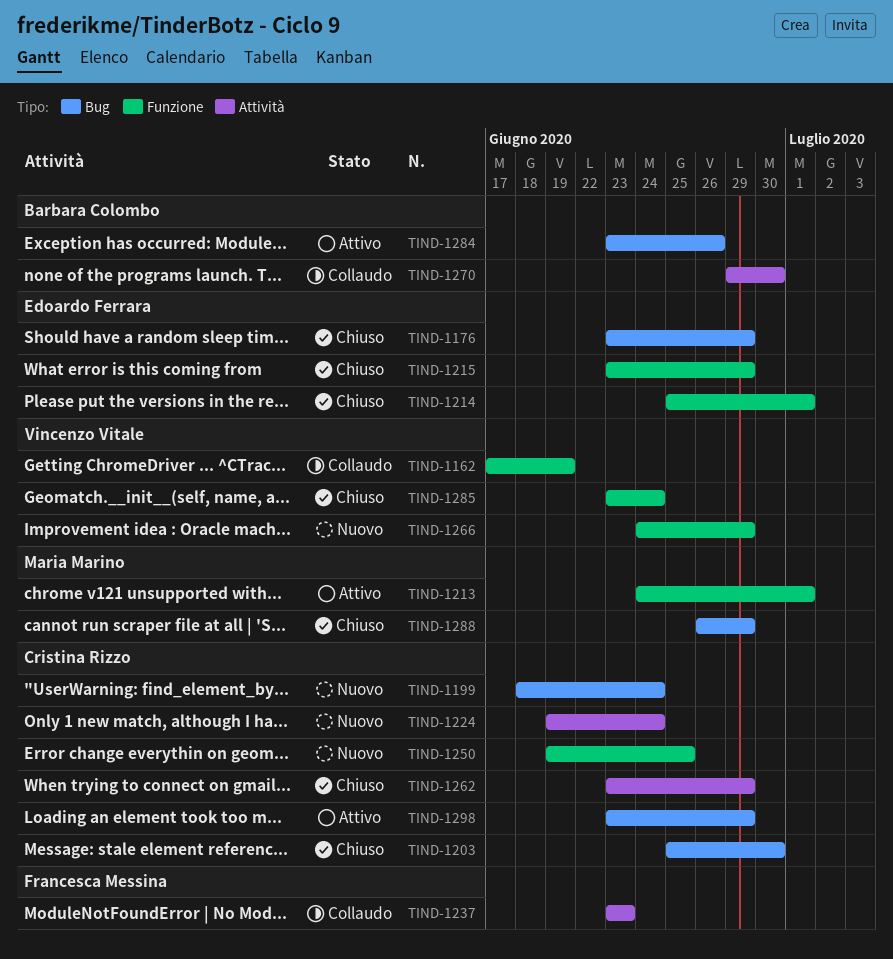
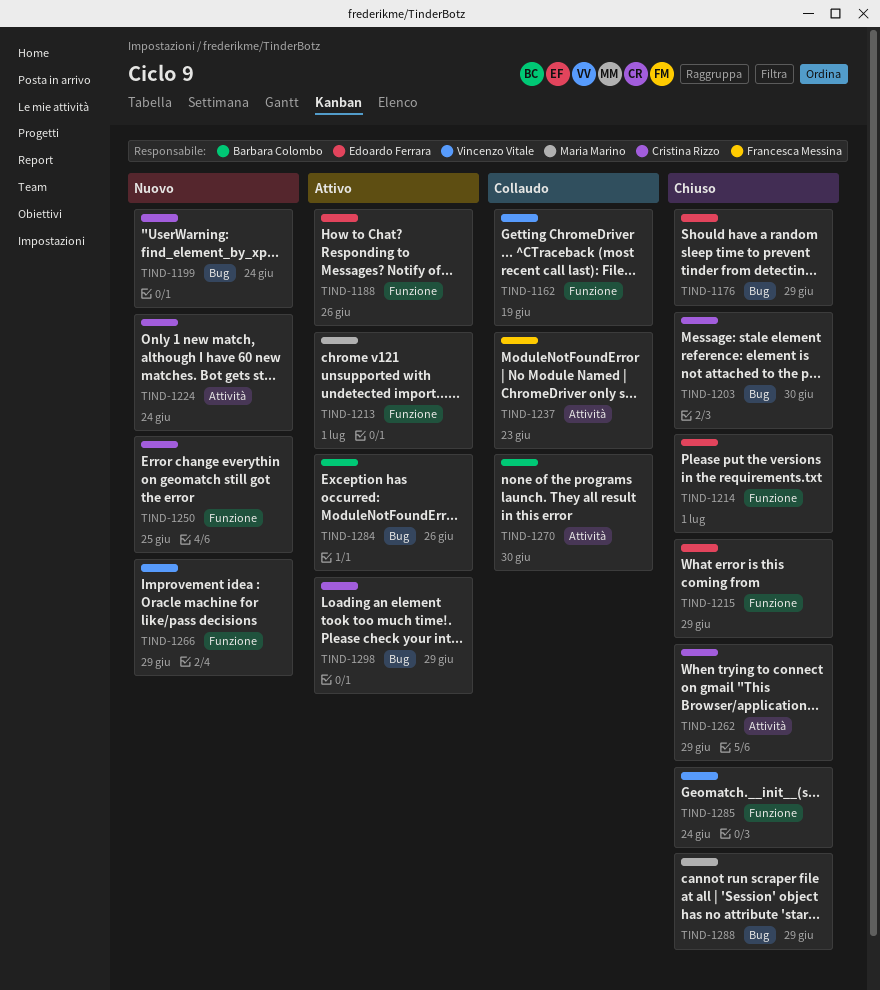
TIND-1188: none -> present

